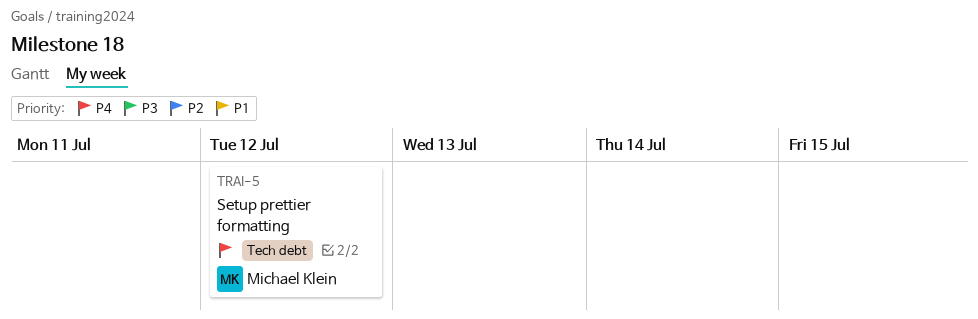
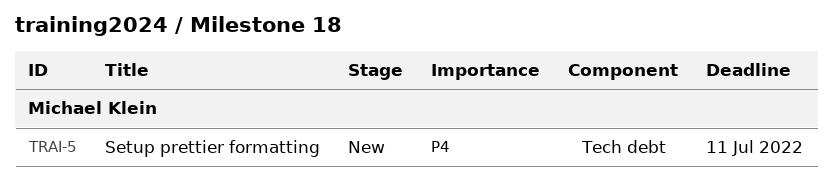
TRAI-5, due: Jul 12 -> Jul 11

